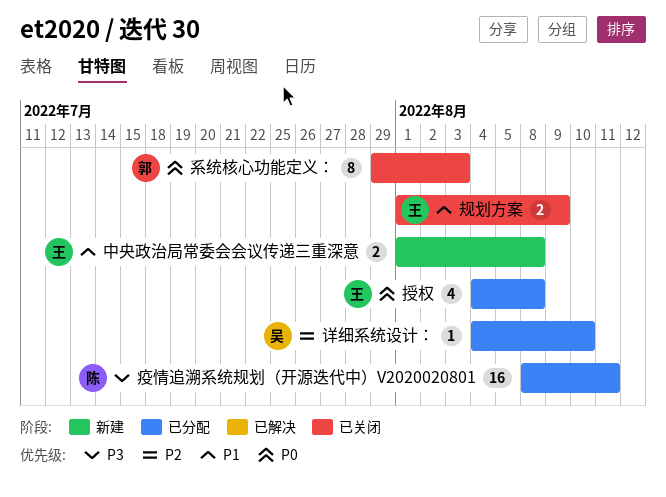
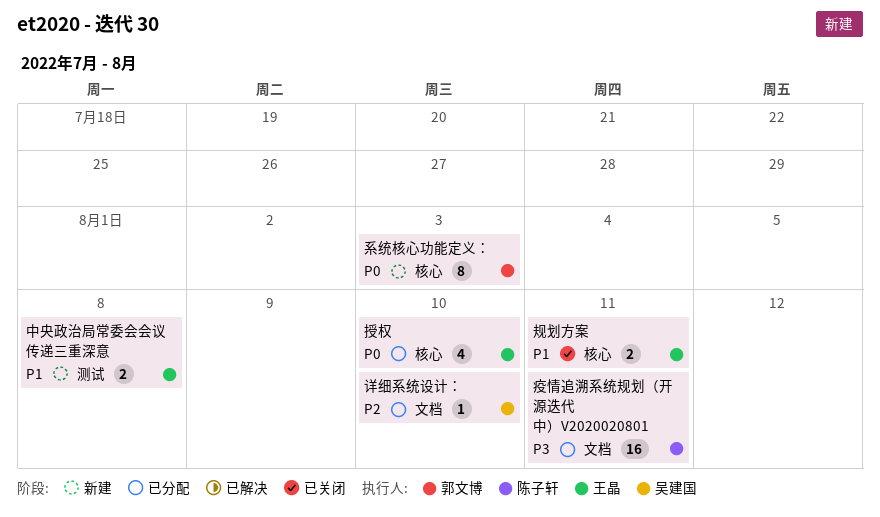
授权, due: Aug 8 -> Aug 10
系统核心功能定义：, status: 已关闭 -> 新建
规划方案, due: Aug 9 -> Aug 11

